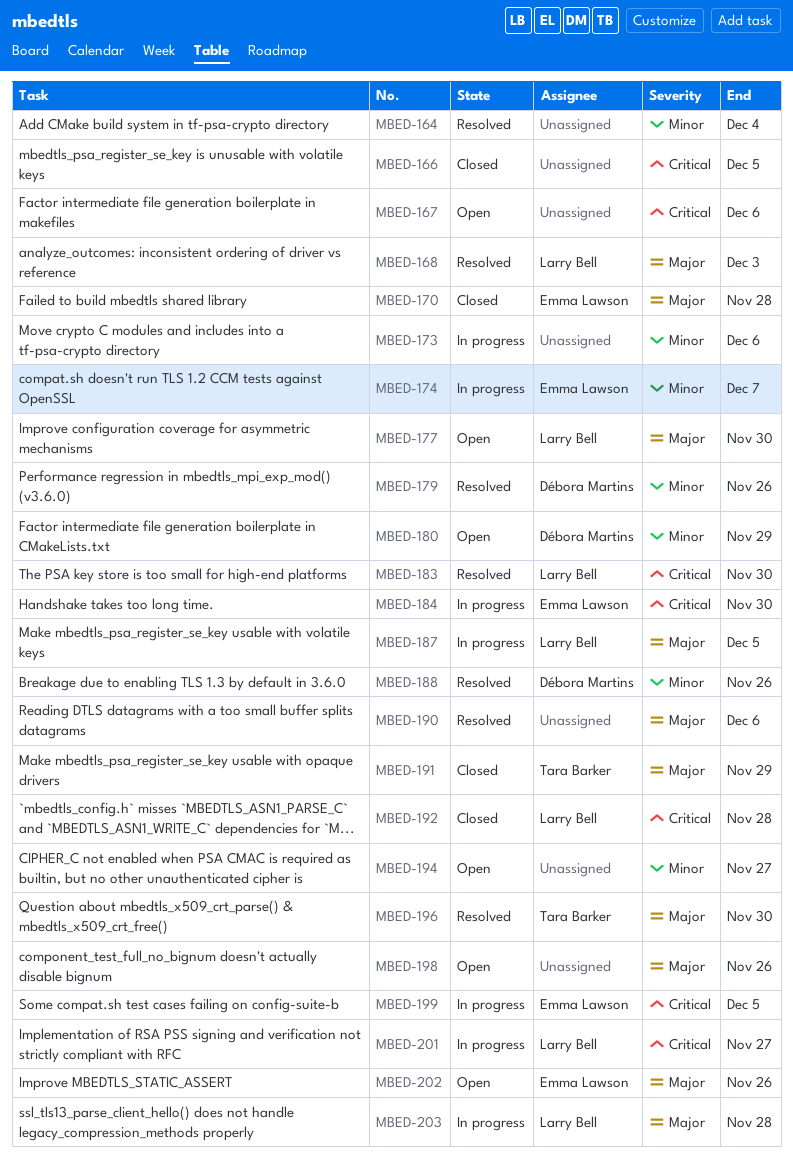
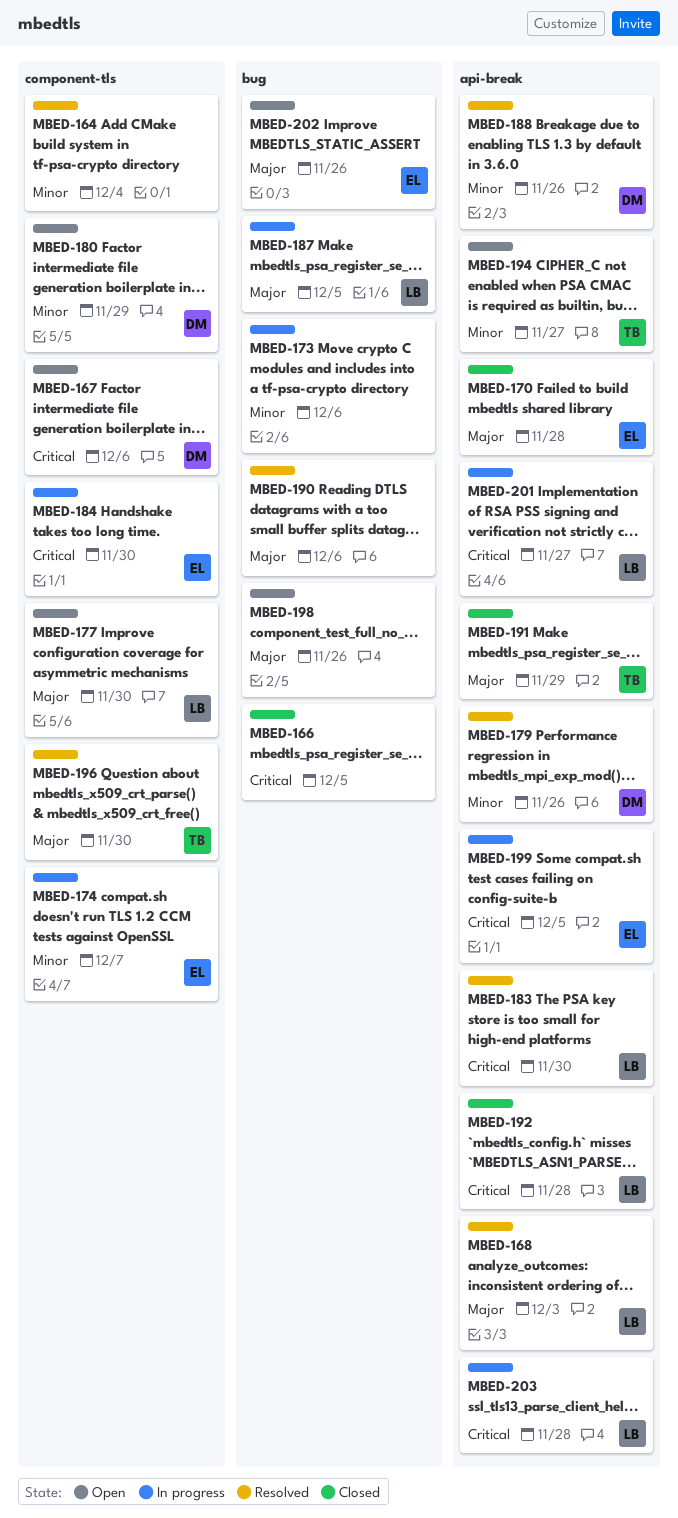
MBED-167, owner: none -> Débora Martins
MBED-194, owner: none -> Tara Barker
MBED-203, priority: Major -> Critical

